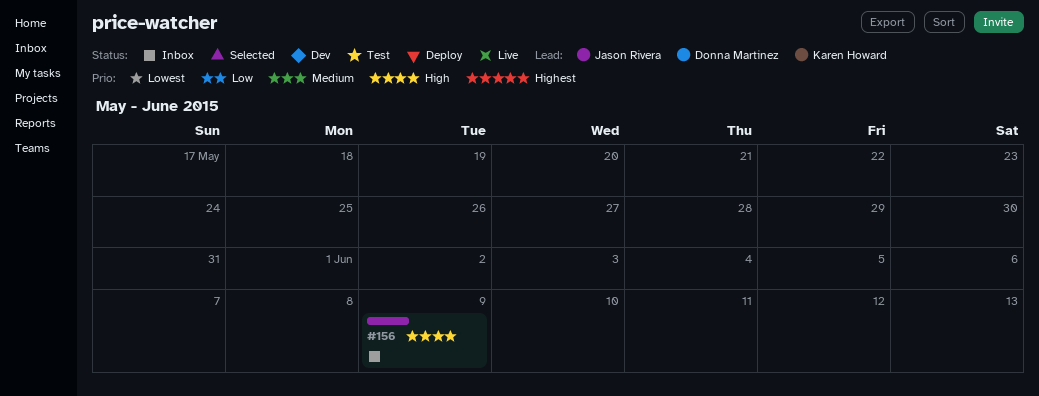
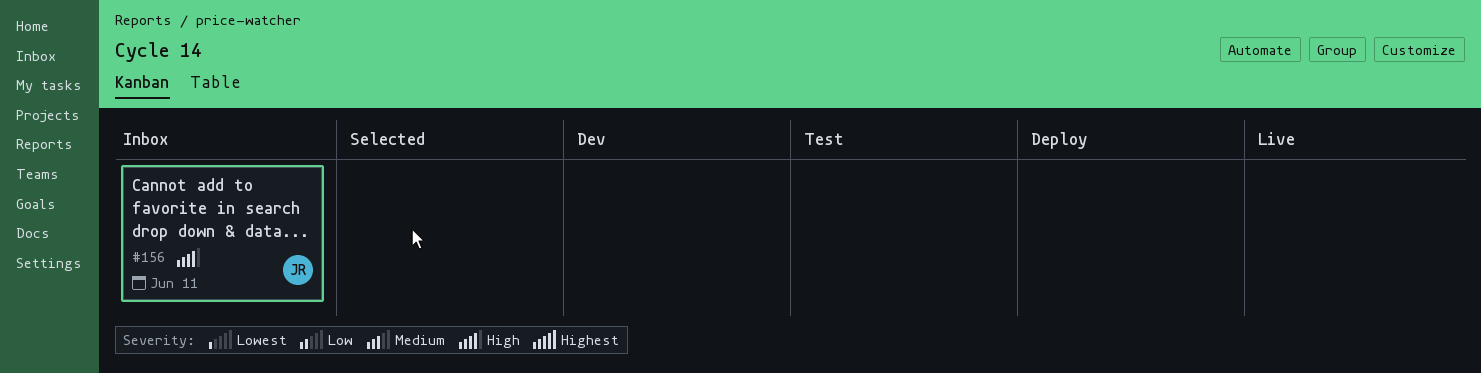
#156, due: Jun 9 -> Jun 11

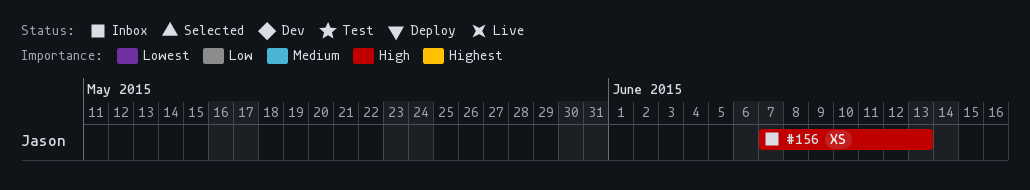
#156, due: Jun 11 -> Jun 13

